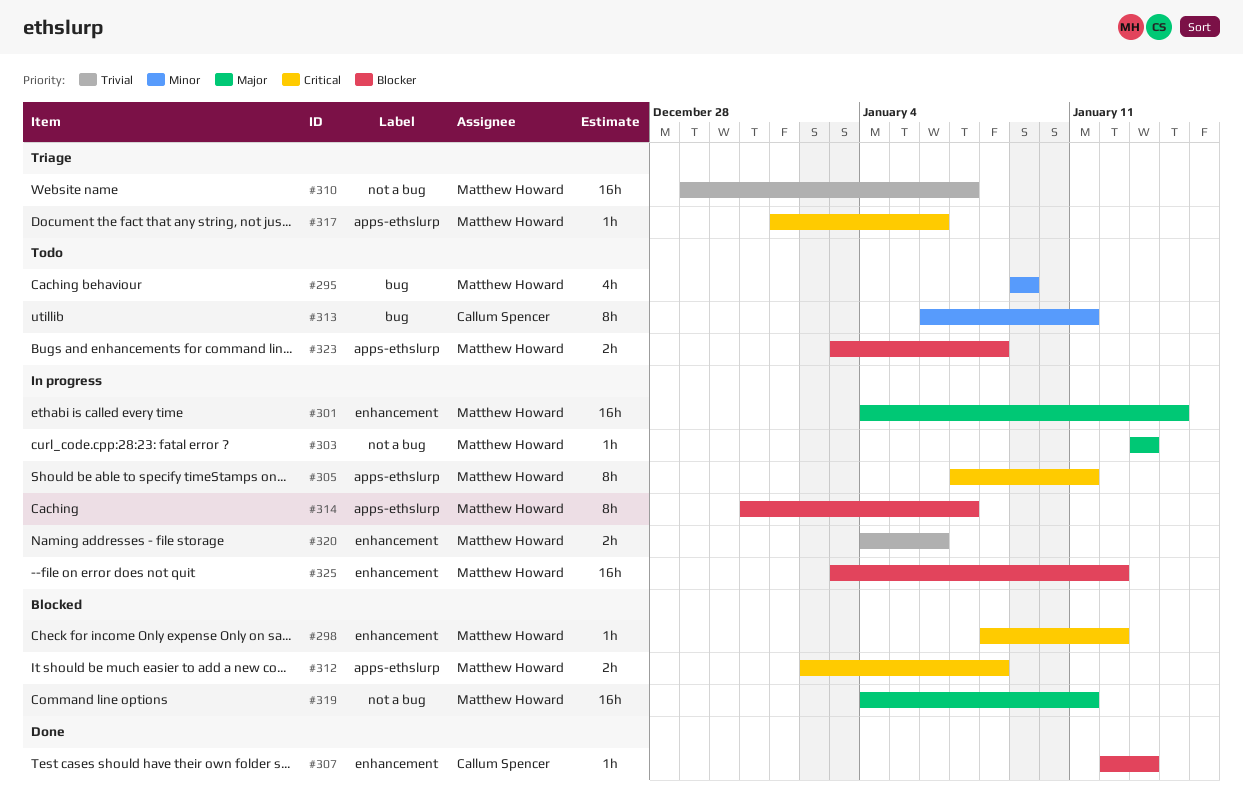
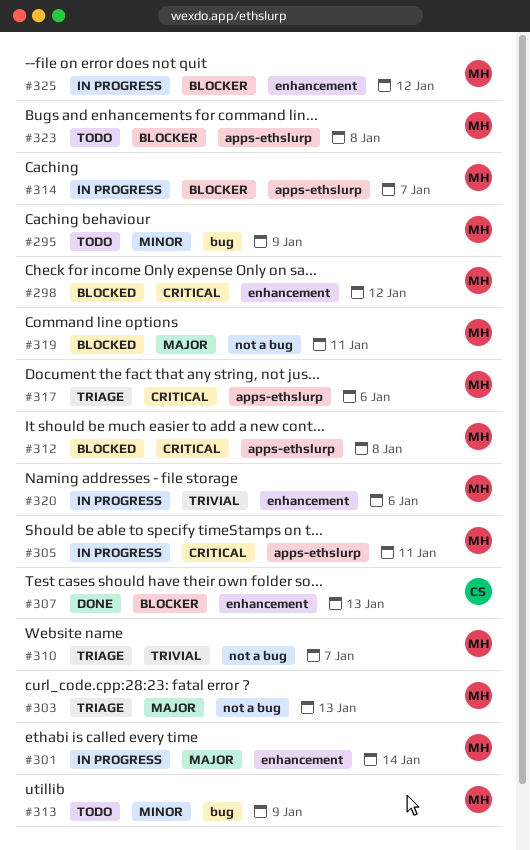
#303, status: In progress -> Triage
#313, owner: Callum Spencer -> Matthew Howard
#313, due: Jan 11 -> Jan 9

